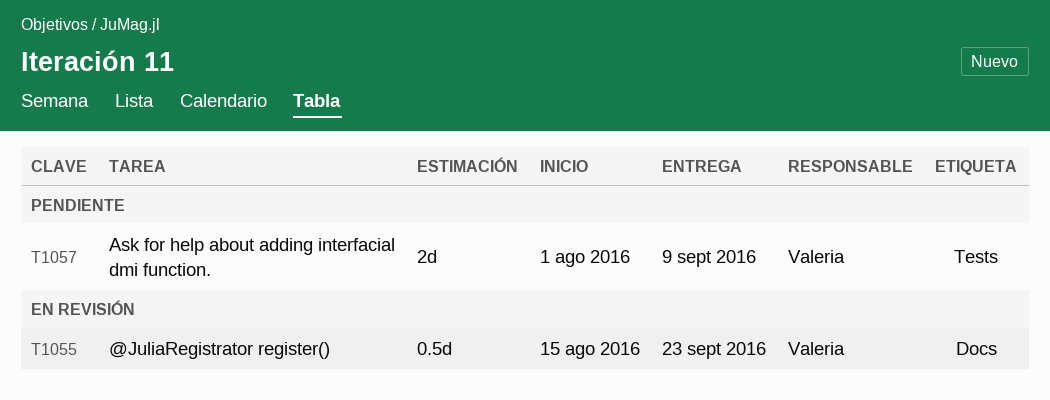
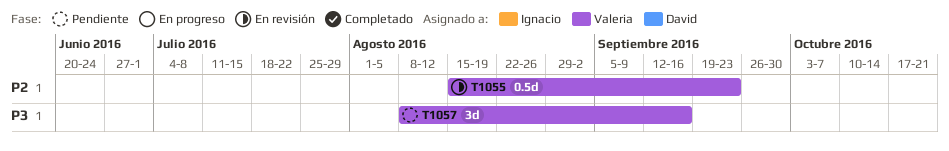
T1057, estimate: 2d -> 3d
T1057, start: Aug 1 -> Aug 8
T1057, due: Sep 9 -> Sep 16

